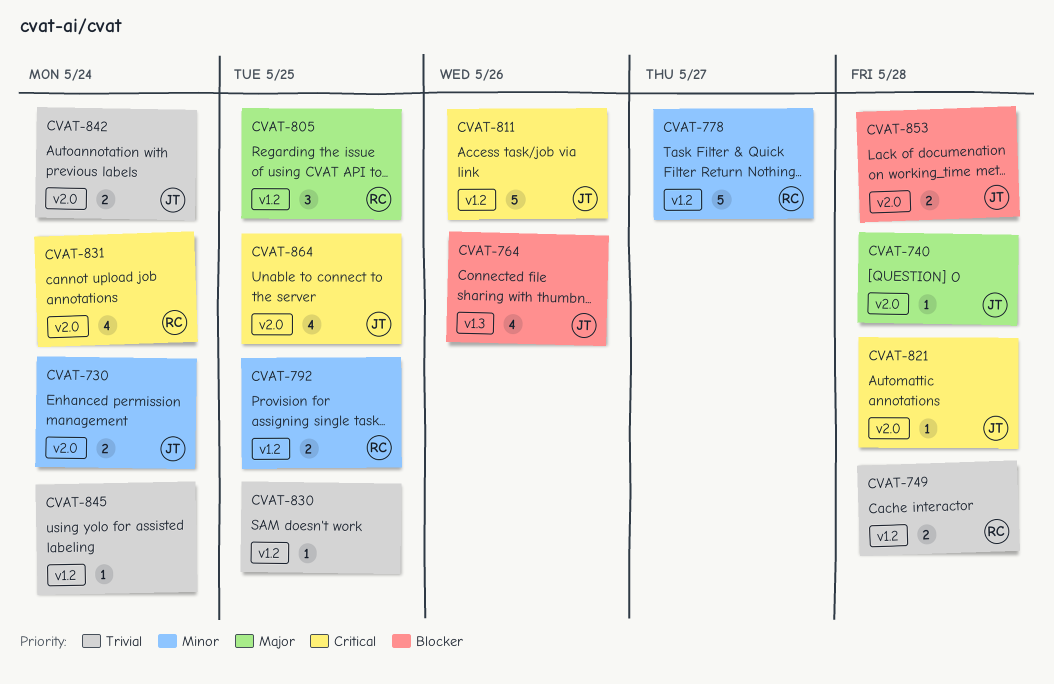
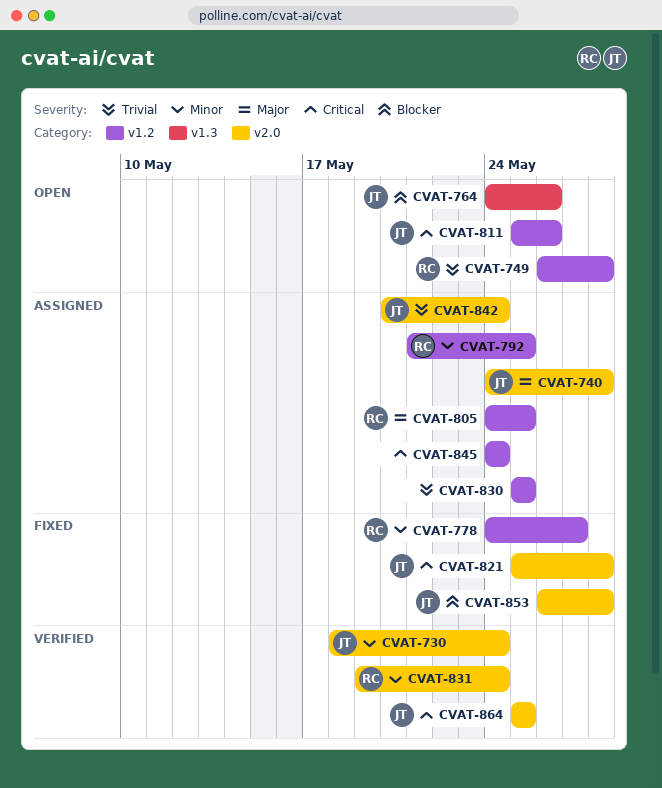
CVAT-831, priority: Critical -> Minor
CVAT-845, priority: Trivial -> Critical

